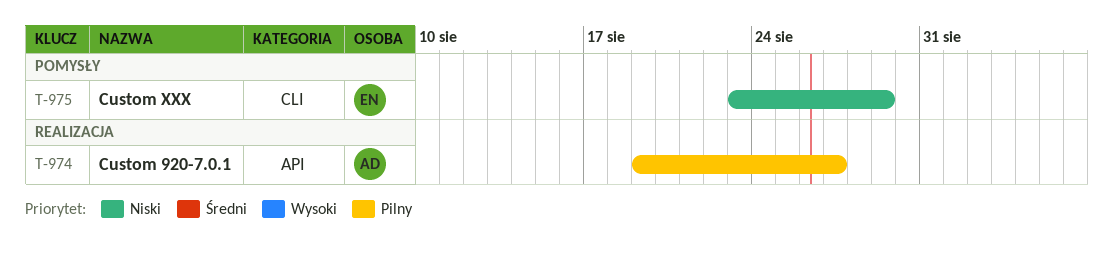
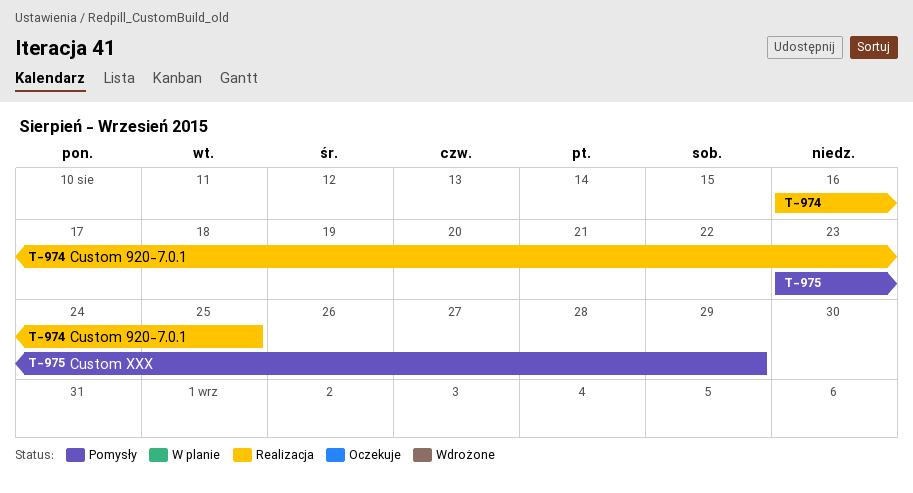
T-974, start: Aug 19 -> Aug 16
T-974, due: Aug 27 -> Aug 25

